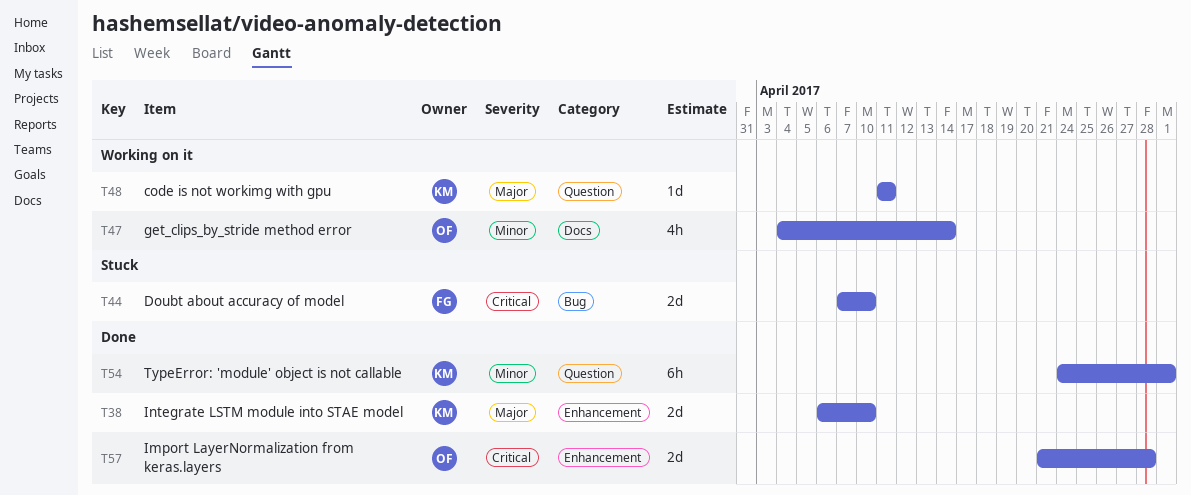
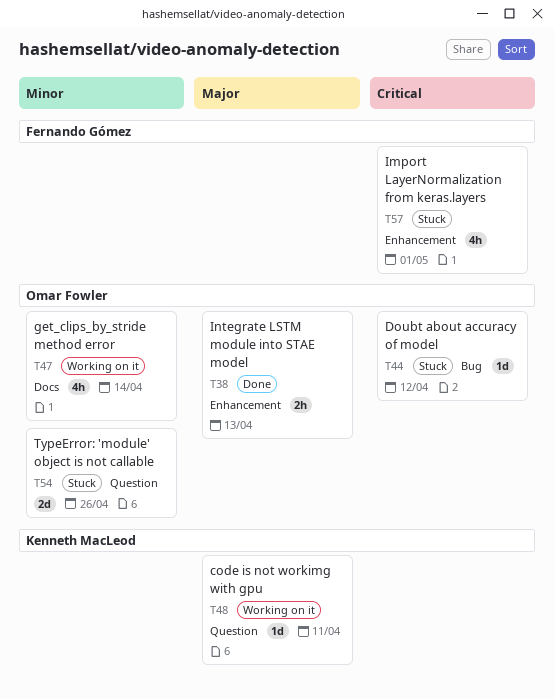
T38, owner: Kenneth MacLeod -> Omar Fowler
T38, estimate: 2d -> 2h
T38, due: Apr 10 -> Apr 13
T44, owner: Fernando Gómez -> Omar Fowler
T44, estimate: 2d -> 1d
T44, due: Apr 10 -> Apr 12
T54, status: Done -> Stuck
T54, owner: Kenneth MacLeod -> Omar Fowler
T54, estimate: 6h -> 2d
T54, due: May 1 -> Apr 26
T57, status: Done -> Stuck
T57, owner: Omar Fowler -> Fernando Gómez
T57, estimate: 2d -> 4h
T57, due: Apr 28 -> May 1

